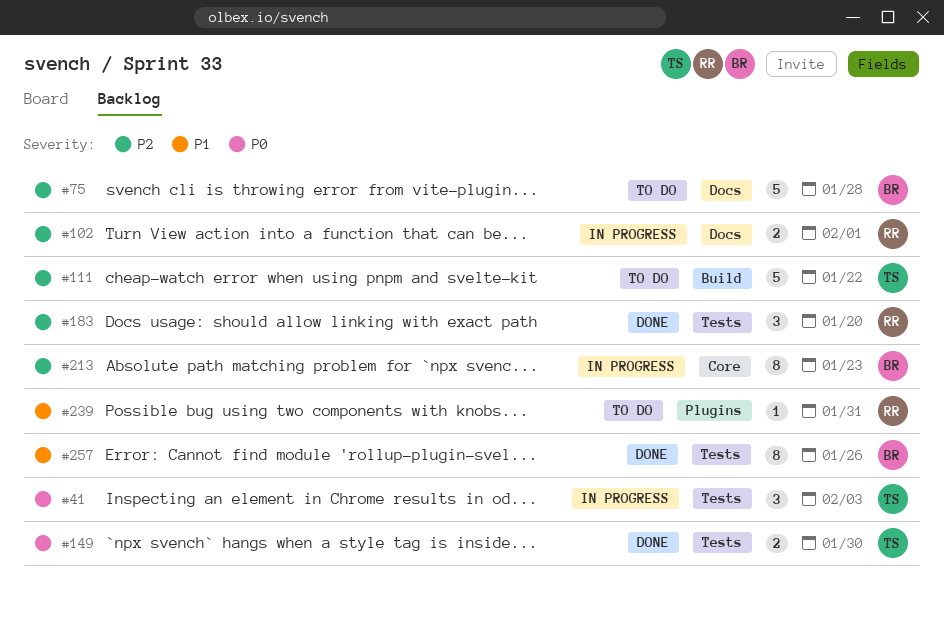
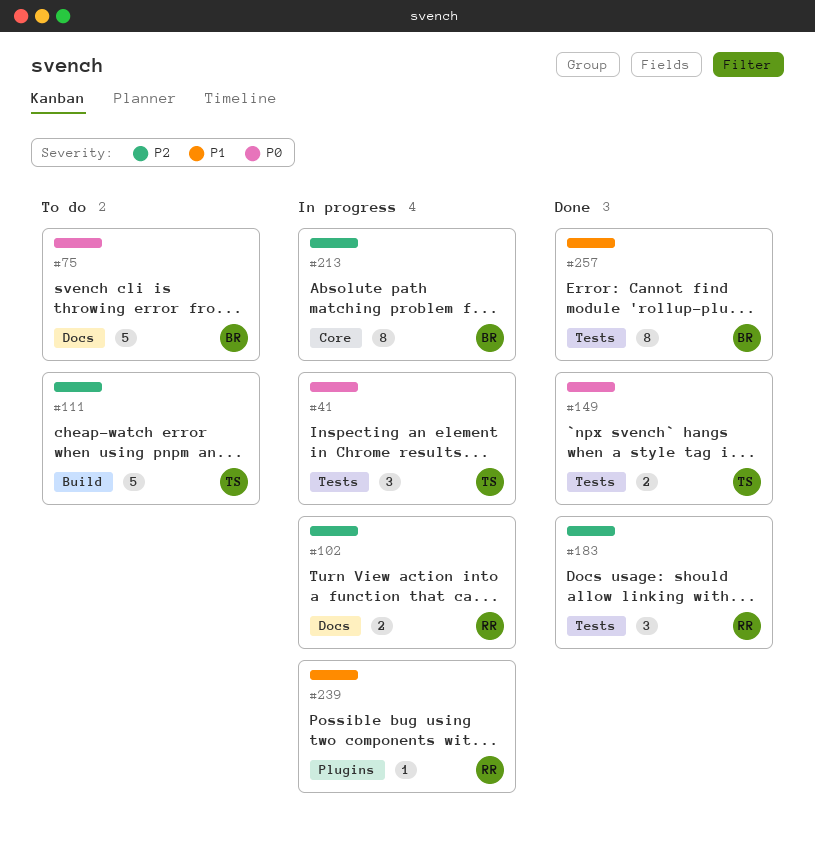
#75, priority: P2 -> P0
#239, status: To do -> In progress

